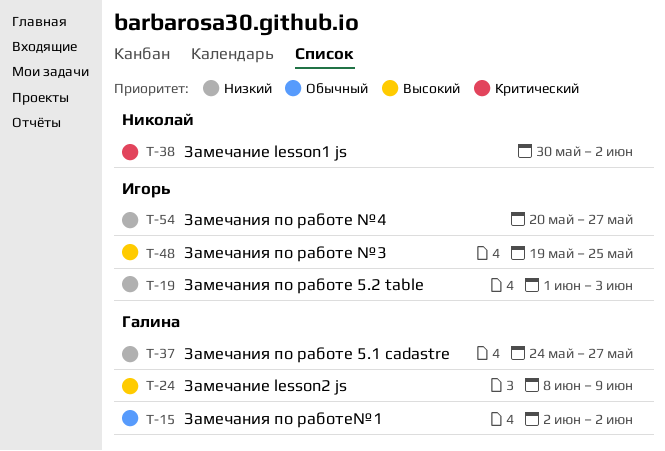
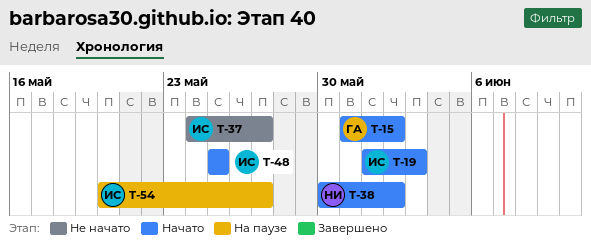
T-15, start: Jun 2 -> May 31
T-24: present -> none
T-37, owner: Галина -> Игорь
T-48, start: May 19 -> May 25

